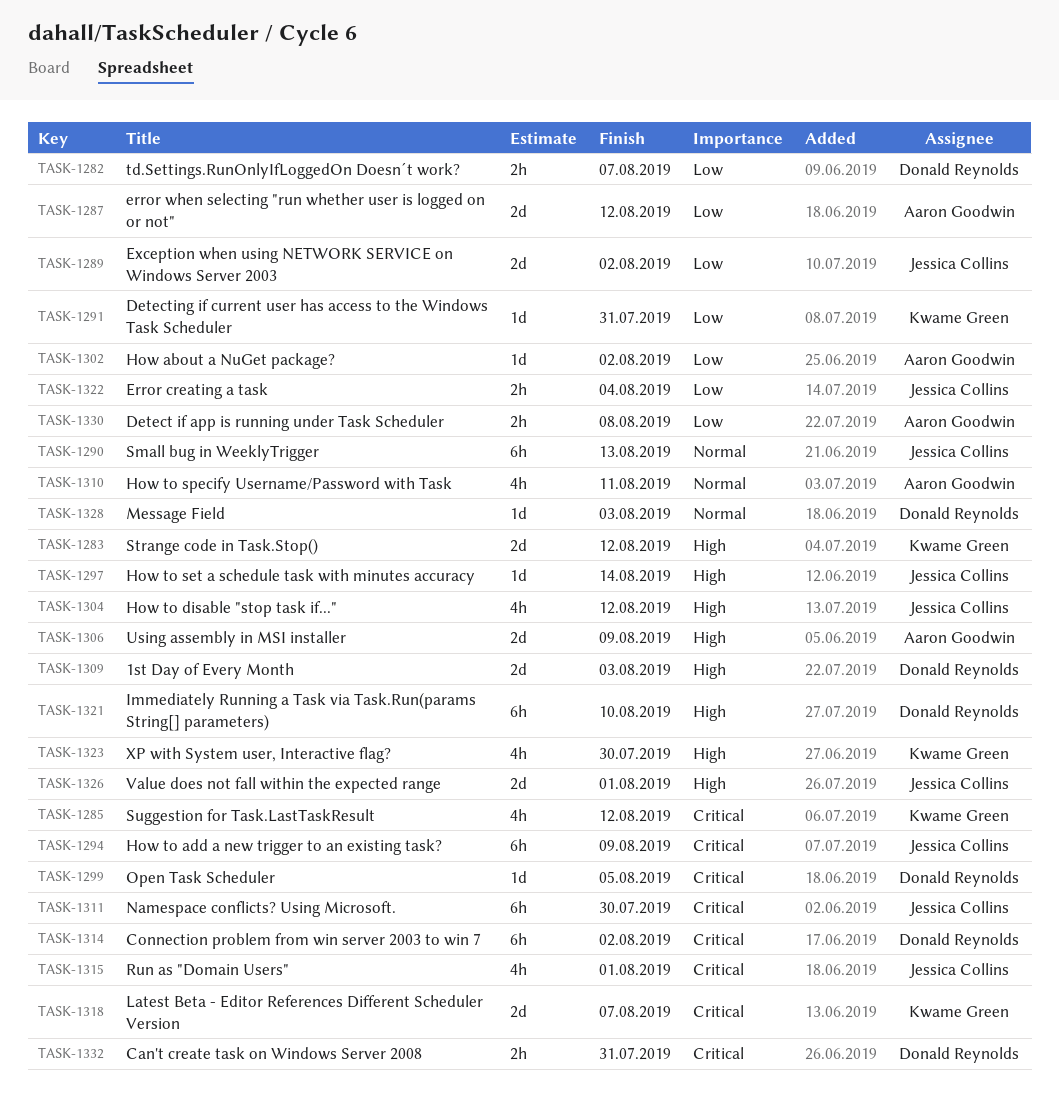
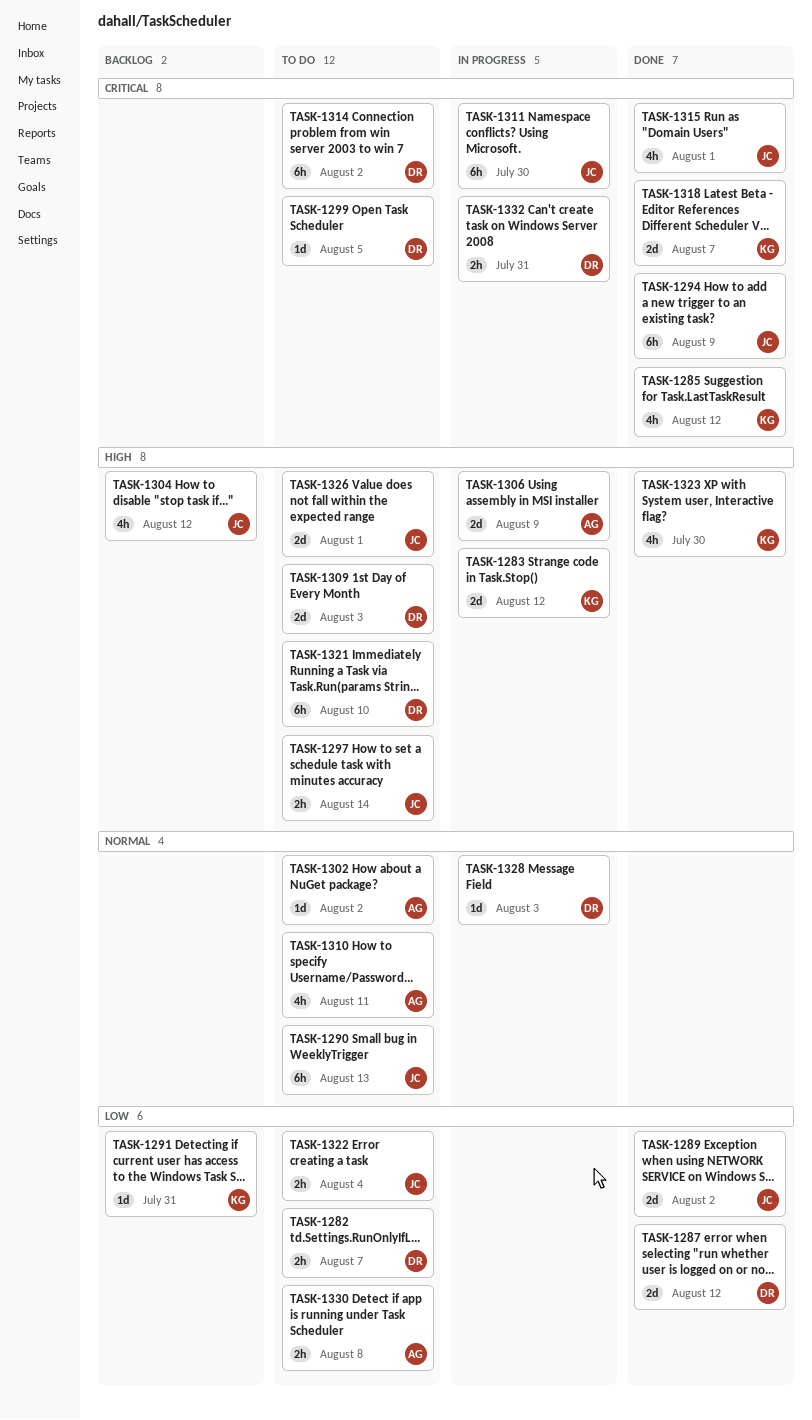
TASK-1287, owner: Aaron Goodwin -> Donald Reynolds
TASK-1297, estimate: 1d -> 2h
TASK-1302, priority: Low -> Normal

